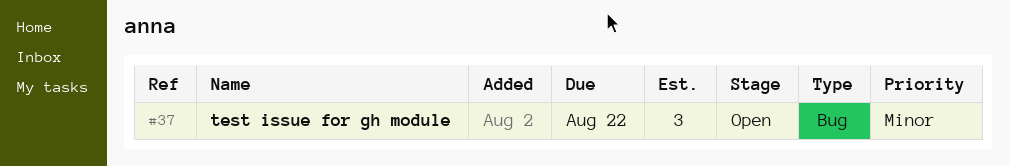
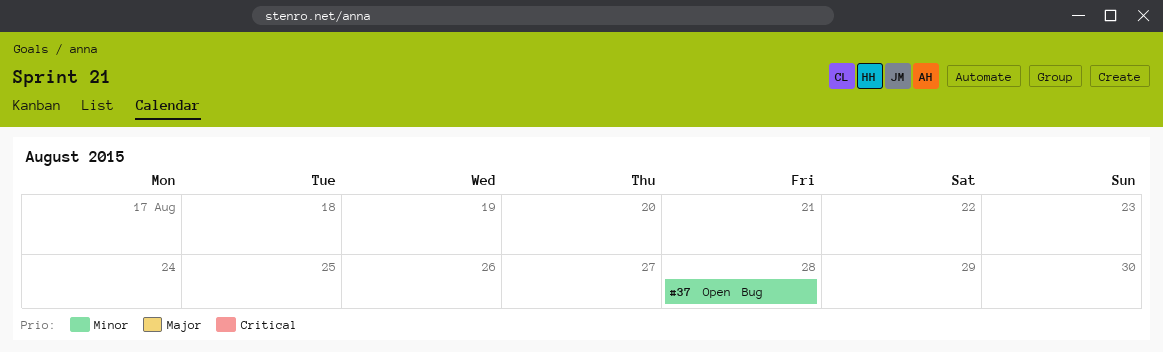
#37, due: Aug 22 -> Aug 28

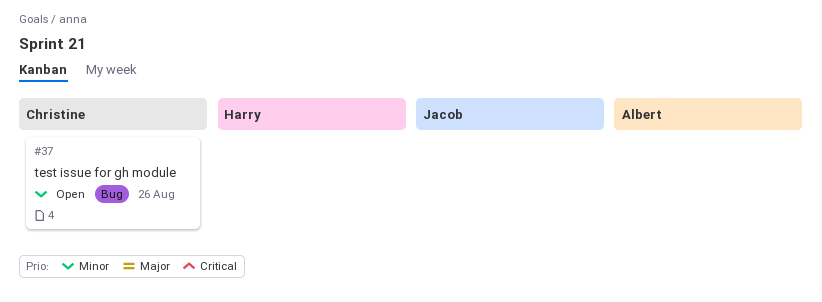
#37, due: Aug 28 -> Aug 26

